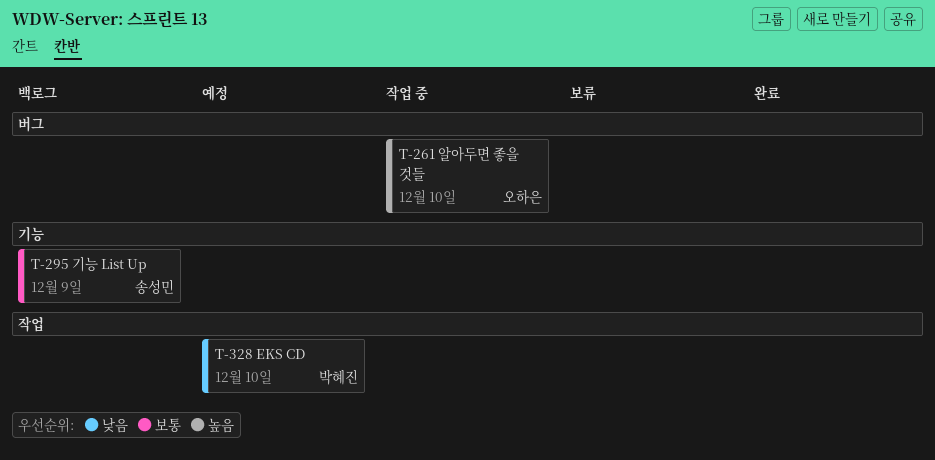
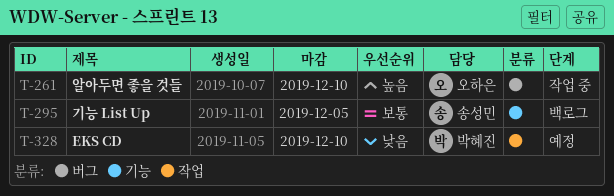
T-295, due: Dec 9 -> Dec 5

